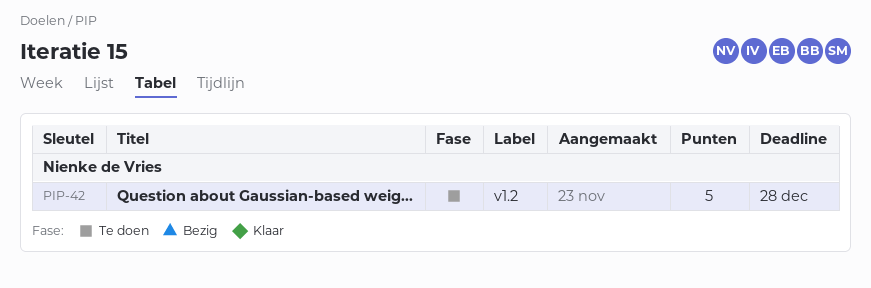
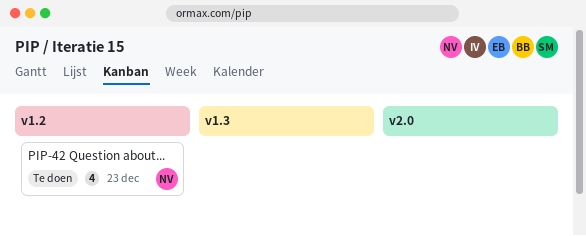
PIP-42, estimate: 5 -> 4
PIP-42, due: Dec 28 -> Dec 23

